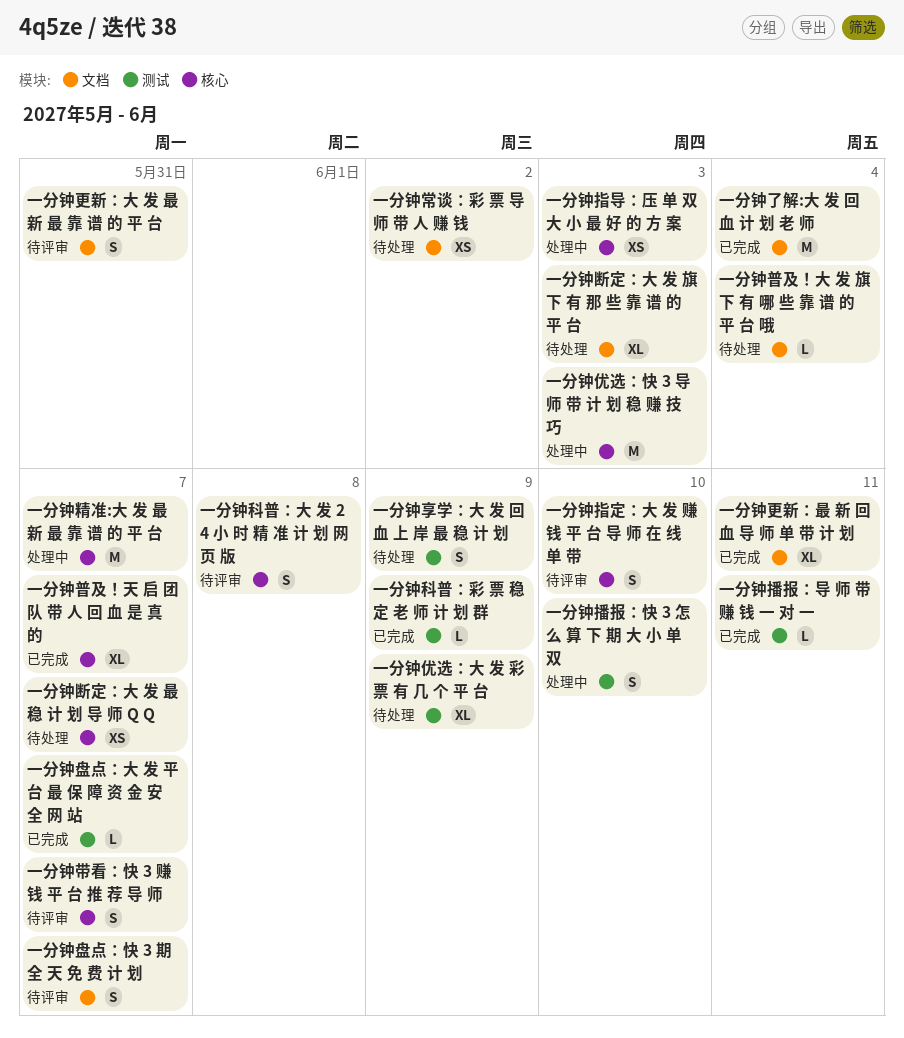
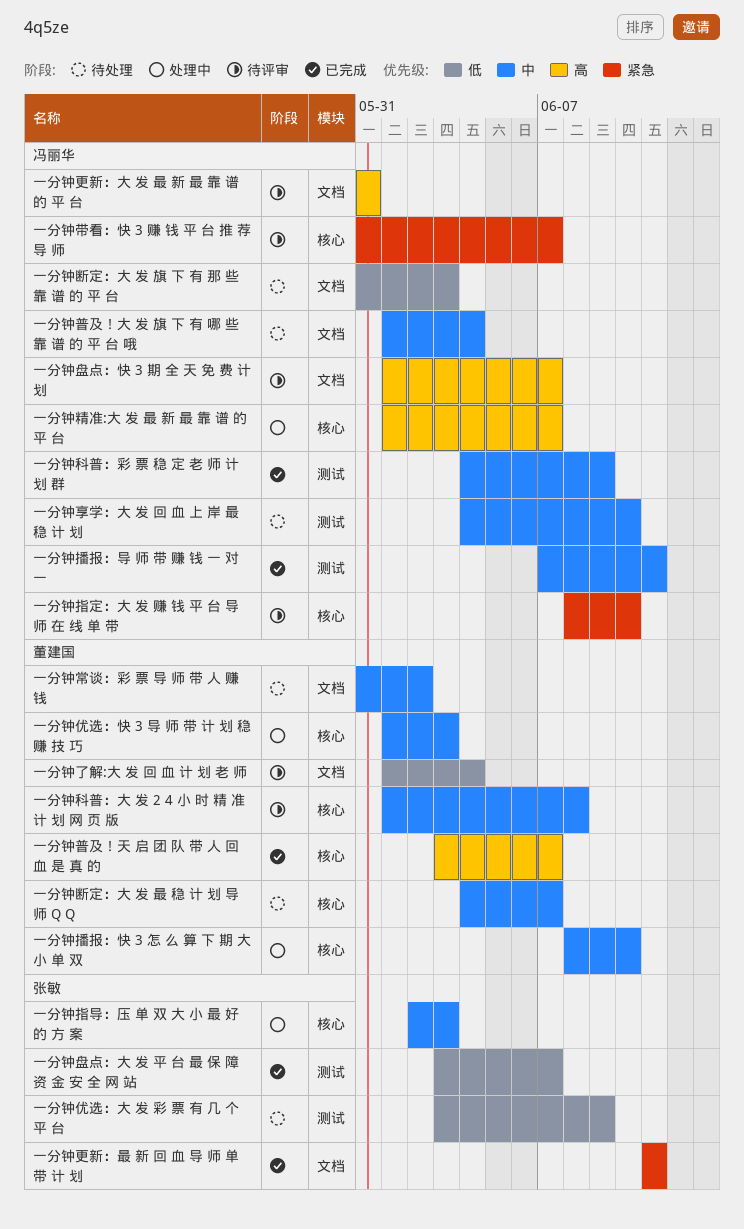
一分钟了解:大 发 回 血 计 划 老 师, status: 已完成 -> 待评审
一分钟享学：大 发 回 血 上 岸 最 稳 计 划, due: Jun 9 -> Jun 10
一分钟播报：快 3 怎 么 算 下 期 大 小 单 双, label: 测试 -> 核心

